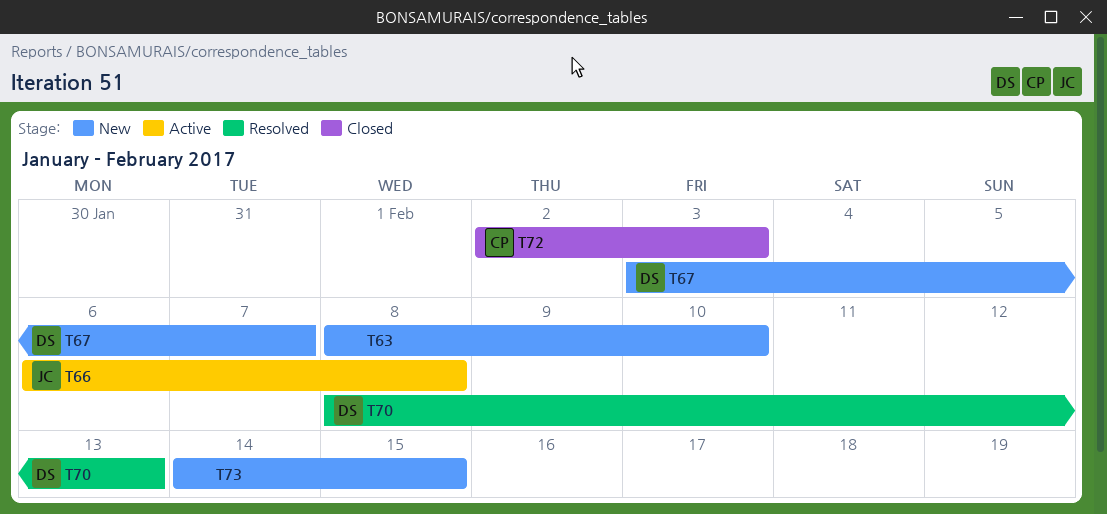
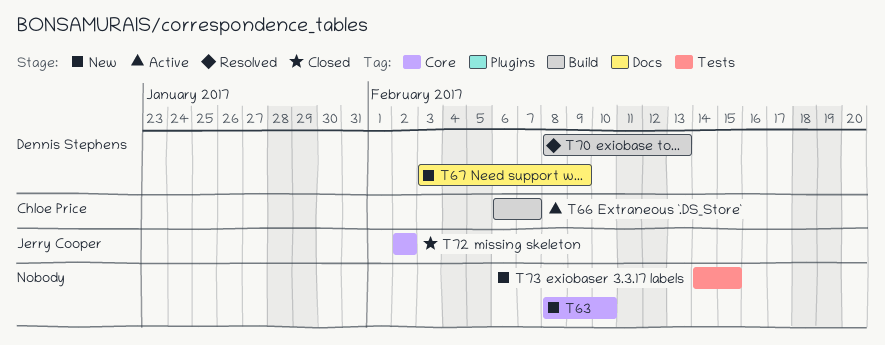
T66, owner: Jerry Cooper -> Chloe Price
T66, due: Feb 8 -> Feb 7
T67, due: Feb 7 -> Feb 9
T72, owner: Chloe Price -> Jerry Cooper
T72, due: Feb 3 -> Feb 2

